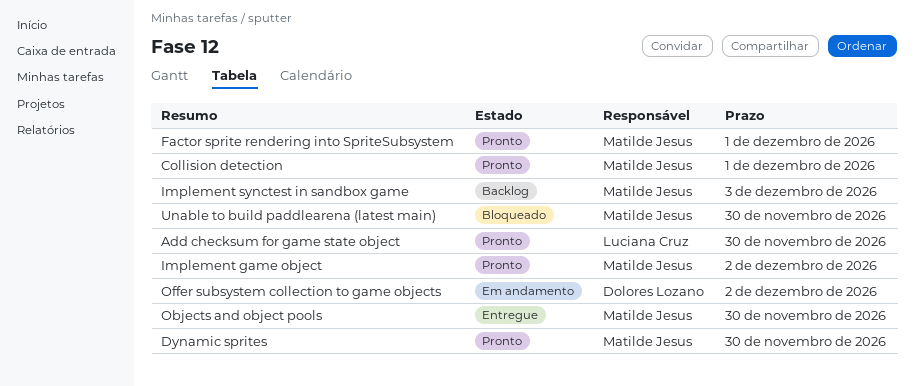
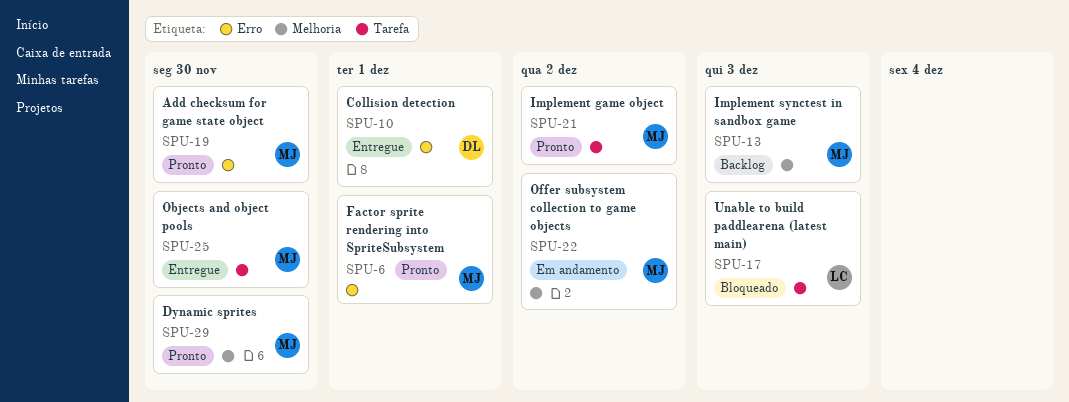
Add checksum for game state object, owner: Luciana Cruz -> Matilde Jesus
Collision detection, status: Pronto -> Entregue
Collision detection, owner: Matilde Jesus -> Dolores Lozano
Offer subsystem collection to game objects, owner: Dolores Lozano -> Matilde Jesus
Unable to build paddlearena (latest main), owner: Matilde Jesus -> Luciana Cruz
Unable to build paddlearena (latest main), due: Nov 30 -> Dec 3

